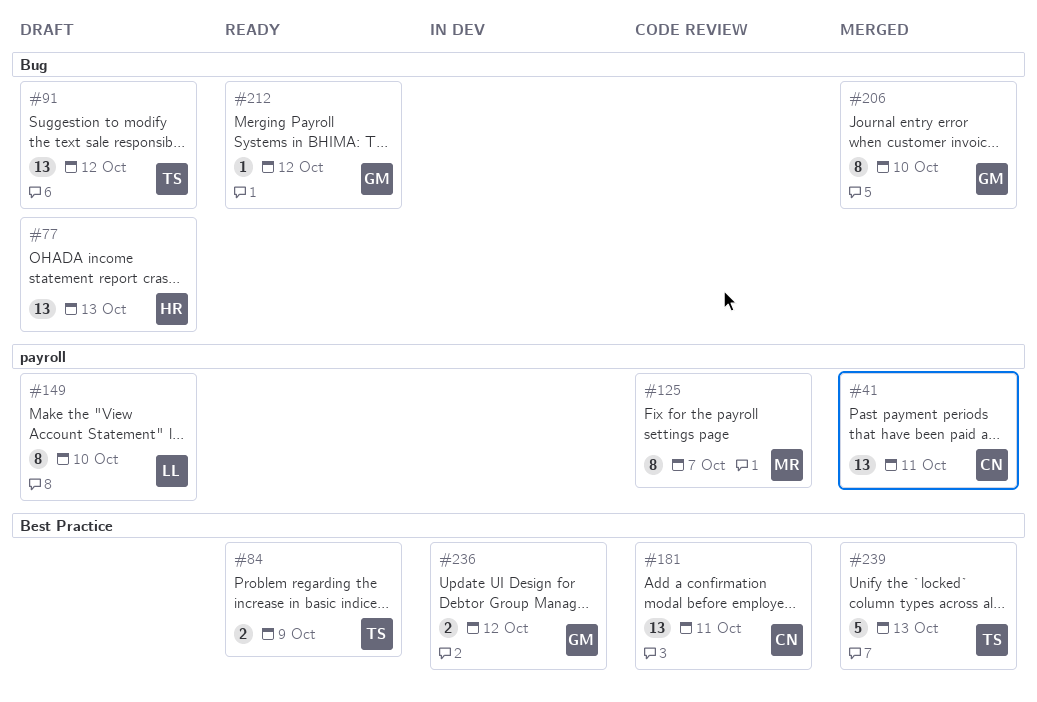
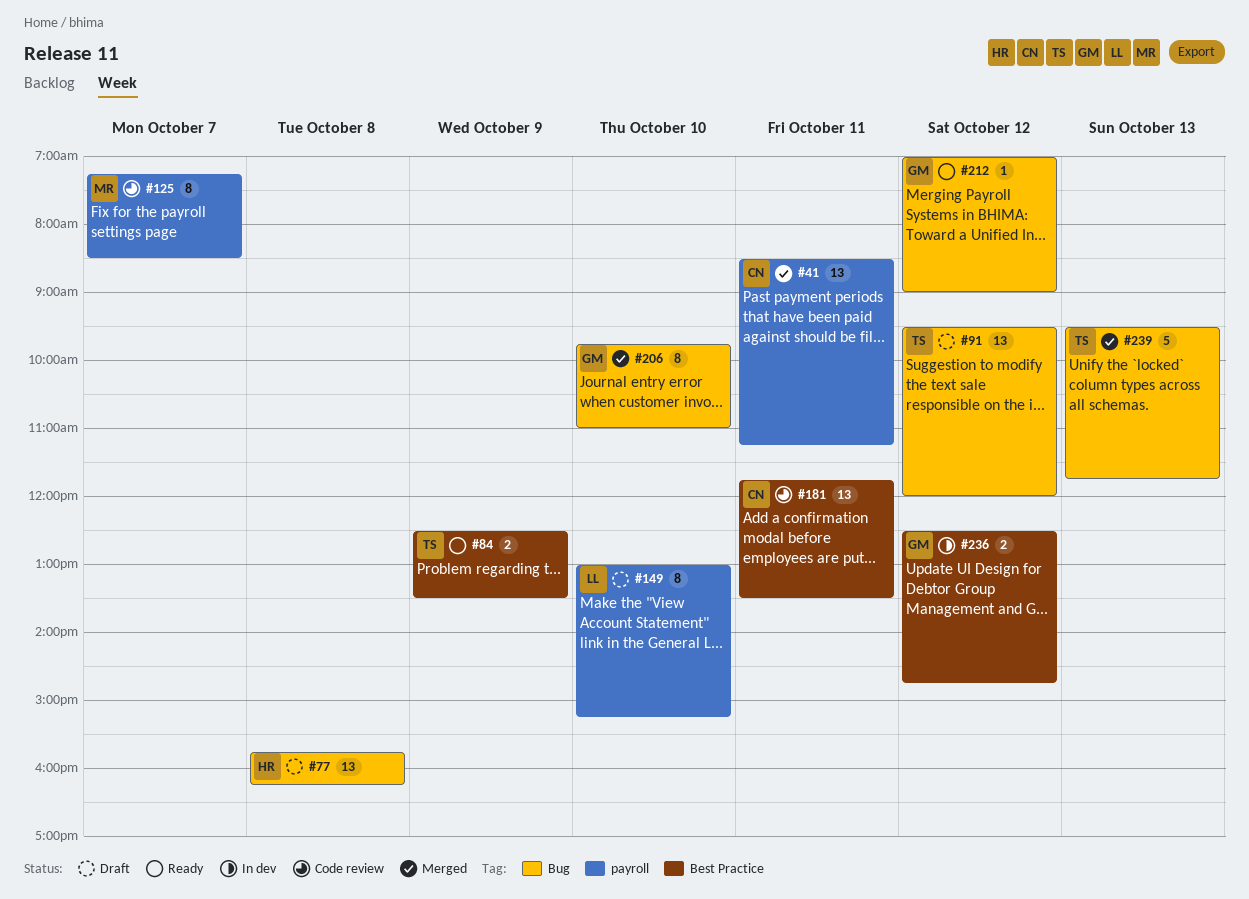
#77, day: Oct 13 -> Oct 8
#239, label: Best Practice -> Bug

